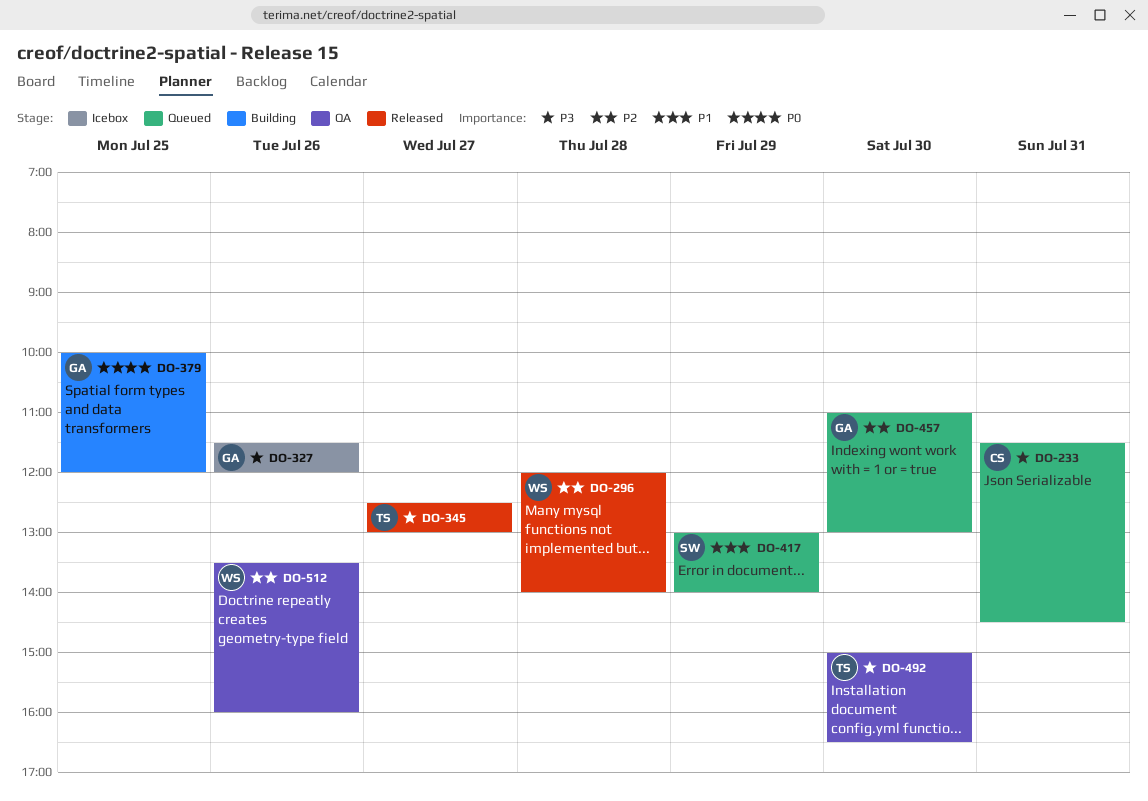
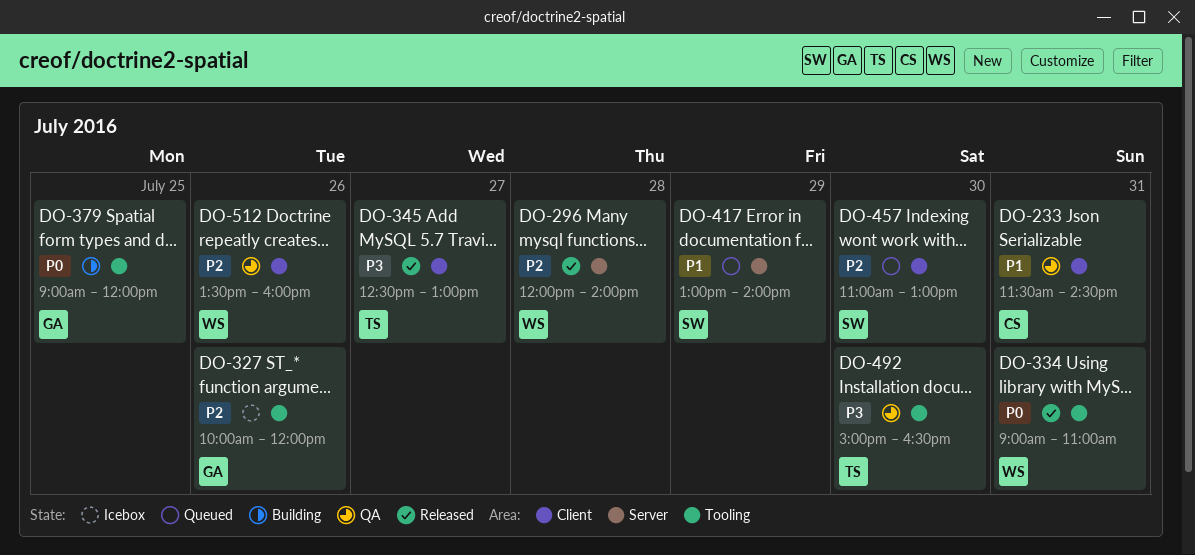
DO-233, status: Queued -> QA
DO-233, priority: P3 -> P1
DO-327, priority: P3 -> P2
DO-327, begins: 11:30 -> 10:00
DO-334: none -> present
DO-379, begins: 10:00 -> 09:00
DO-457, owner: GA -> SW

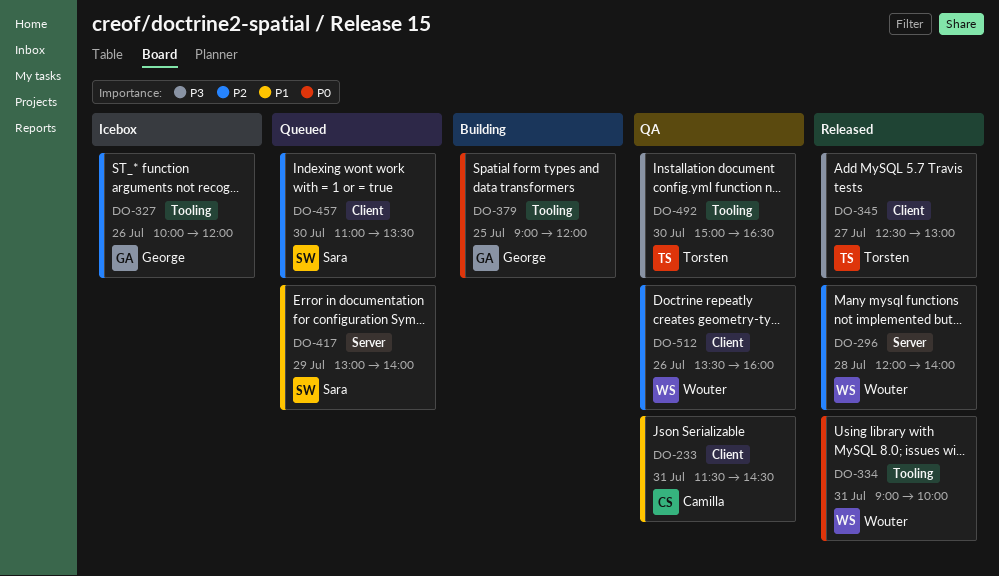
DO-334, ends: 11:00 -> 10:00
DO-457, ends: 13:00 -> 13:30

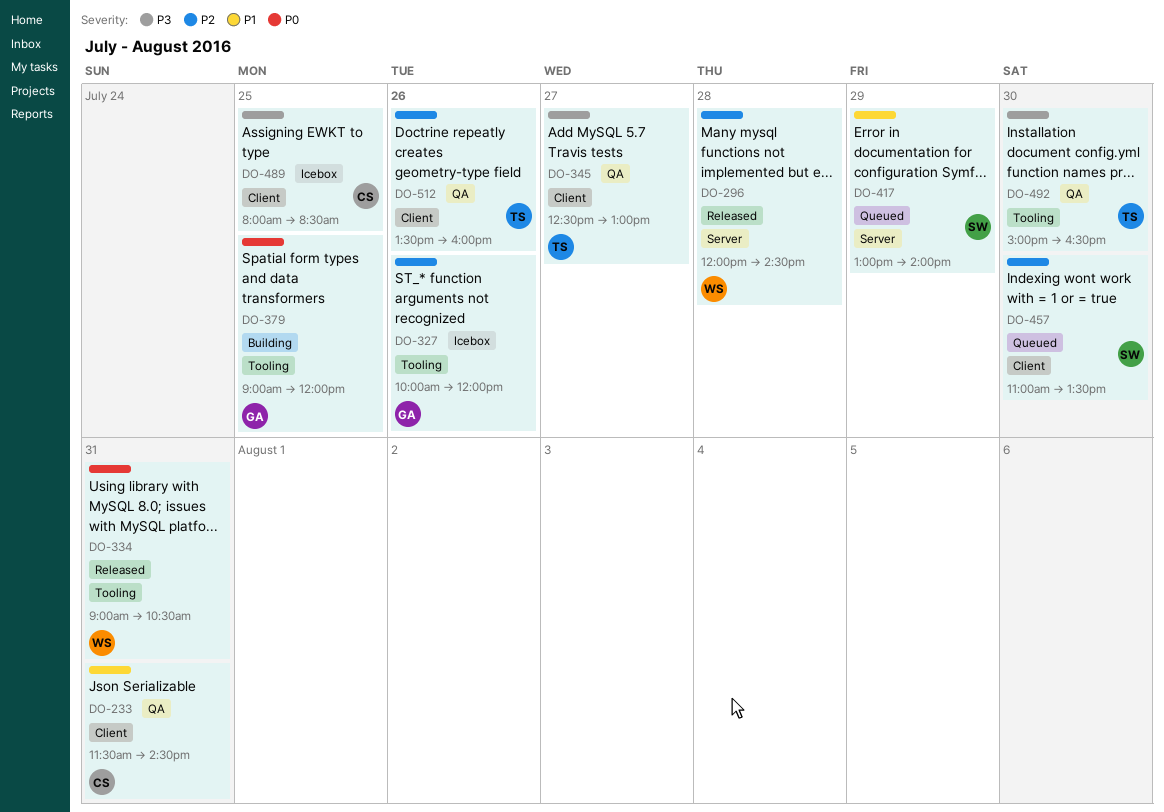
DO-296, ends: 14:00 -> 14:30
DO-334, ends: 10:00 -> 10:30
DO-345, status: Released -> QA
DO-489: none -> present
DO-512, owner: Wouter -> Torsten

